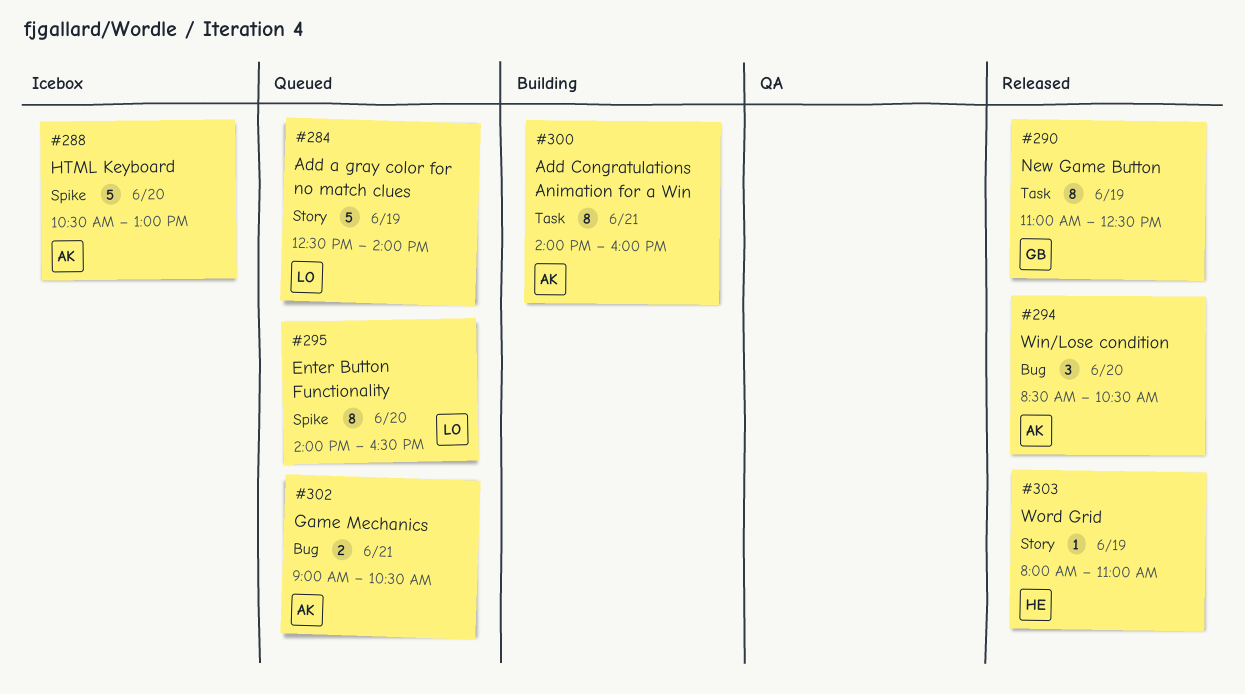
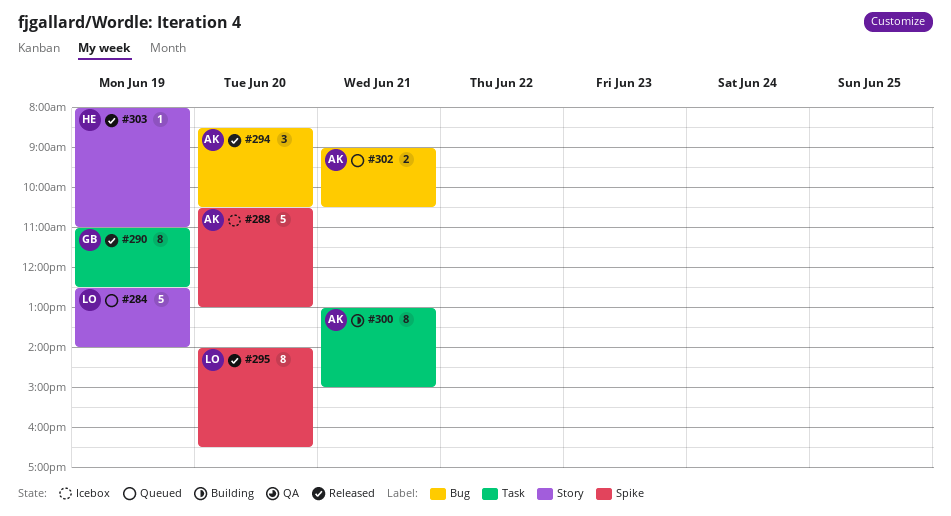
#295, status: Queued -> Released
#300, begins: 14:00 -> 13:00
#300, ends: 16:00 -> 15:00

